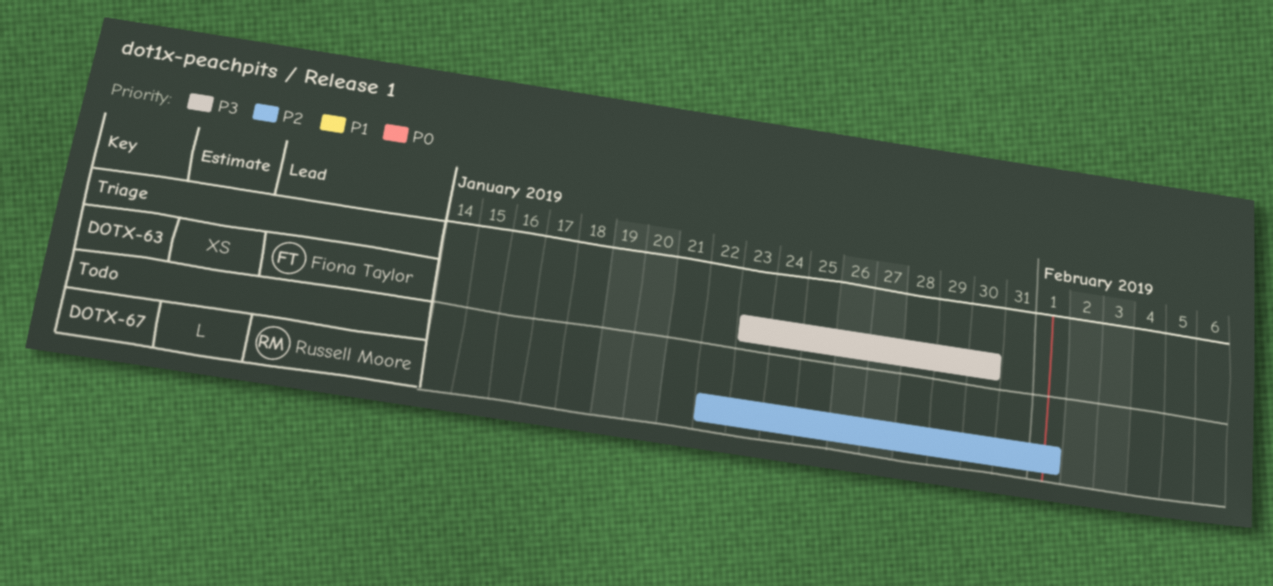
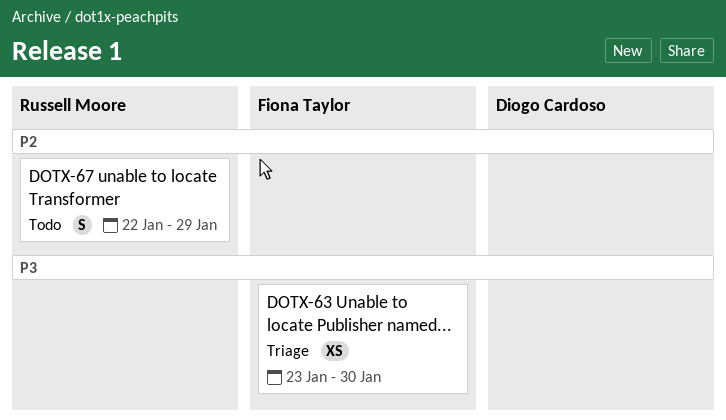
DOTX-67, estimate: L -> S
DOTX-67, due: Feb 1 -> Jan 29

